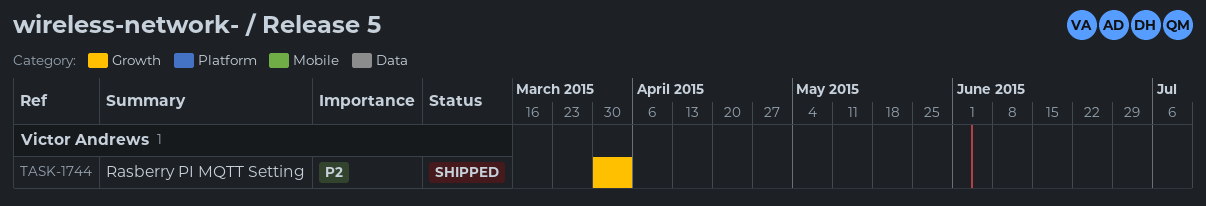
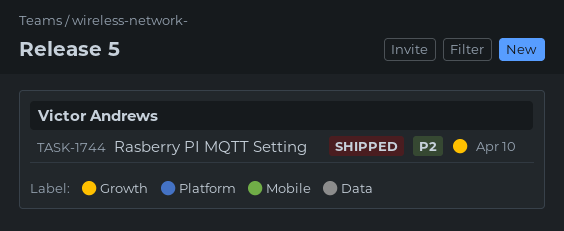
TASK-1744, due: Apr 3 -> Apr 10

